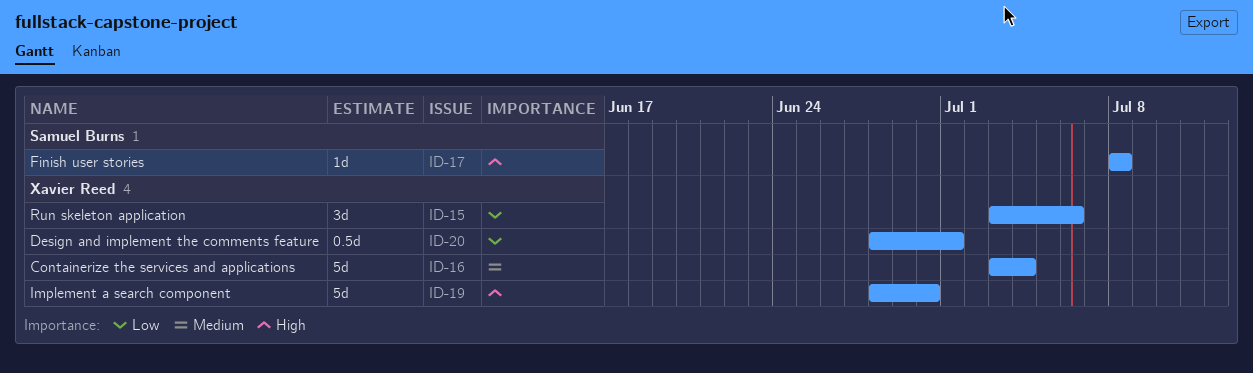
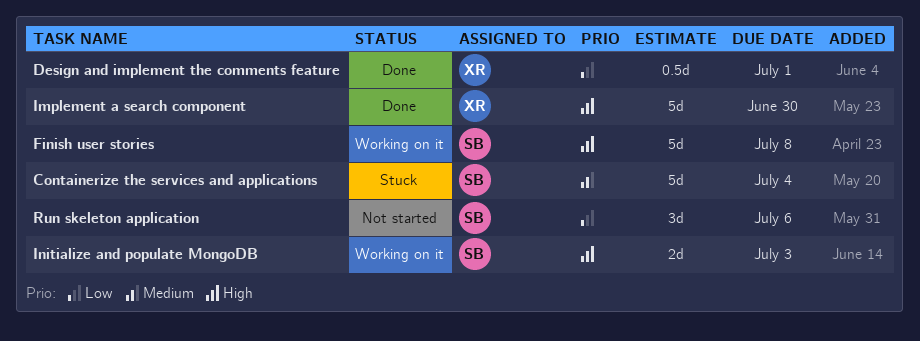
Containerize the services and applications, owner: Xavier Reed -> Samuel Burns
Finish user stories, estimate: 1d -> 5d
Initialize and populate MongoDB: none -> present
Run skeleton application, owner: Xavier Reed -> Samuel Burns

